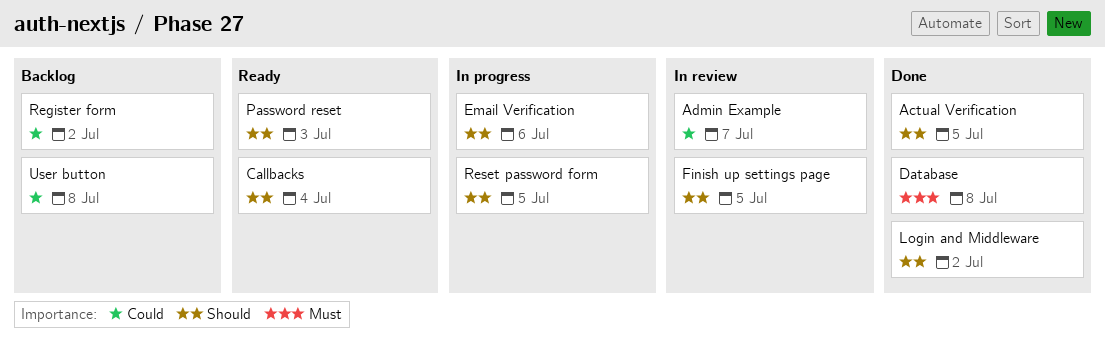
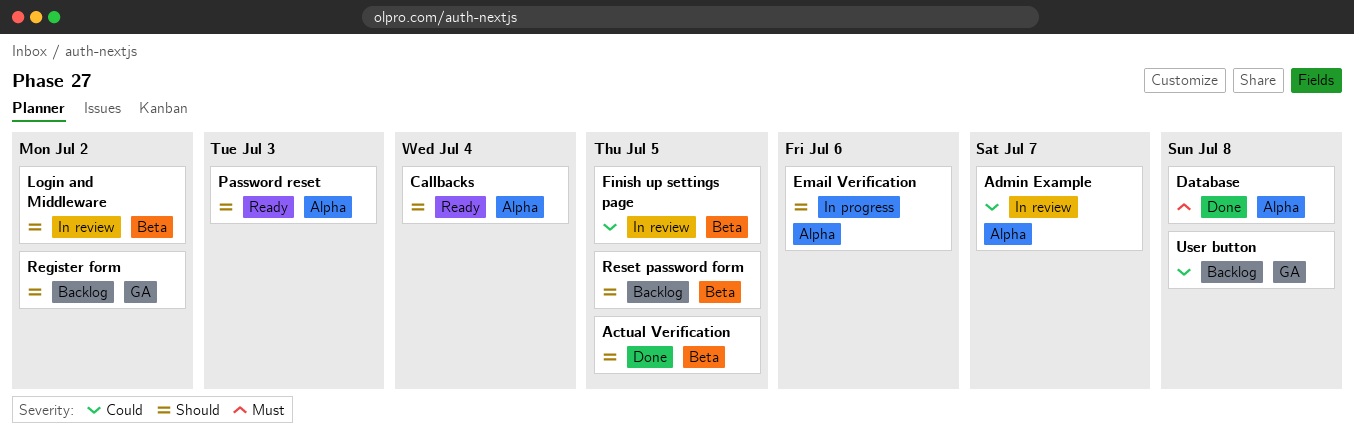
Finish up settings page, priority: Should -> Could
Login and Middleware, status: Done -> In review
Register form, priority: Could -> Should
Reset password form, status: In progress -> Backlog

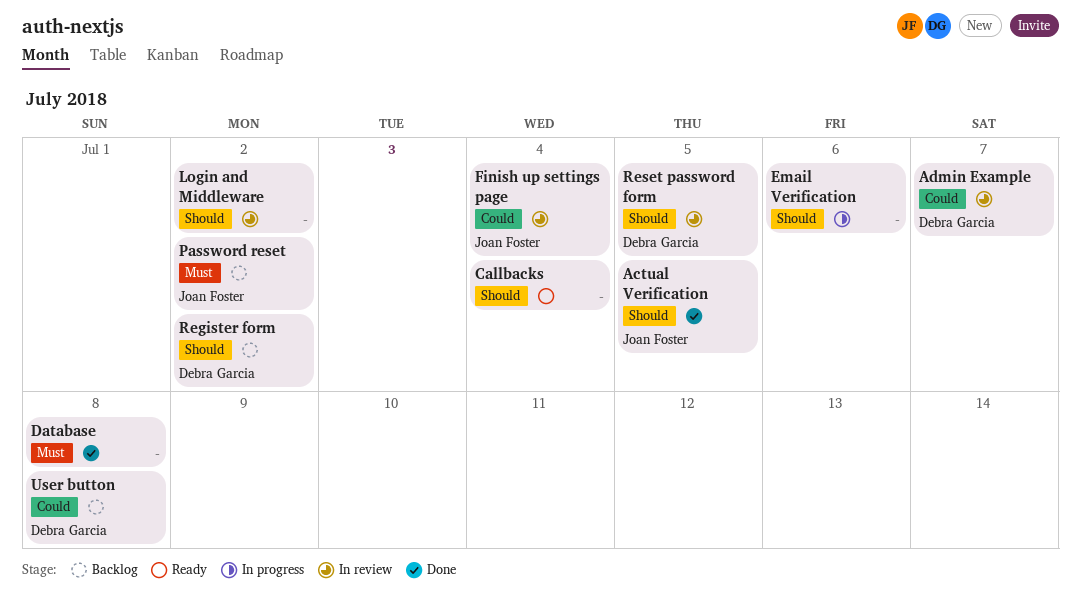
Finish up settings page, due: Jul 5 -> Jul 4
Password reset, status: Ready -> Backlog
Password reset, priority: Should -> Must
Password reset, due: Jul 3 -> Jul 2
Reset password form, status: Backlog -> In review

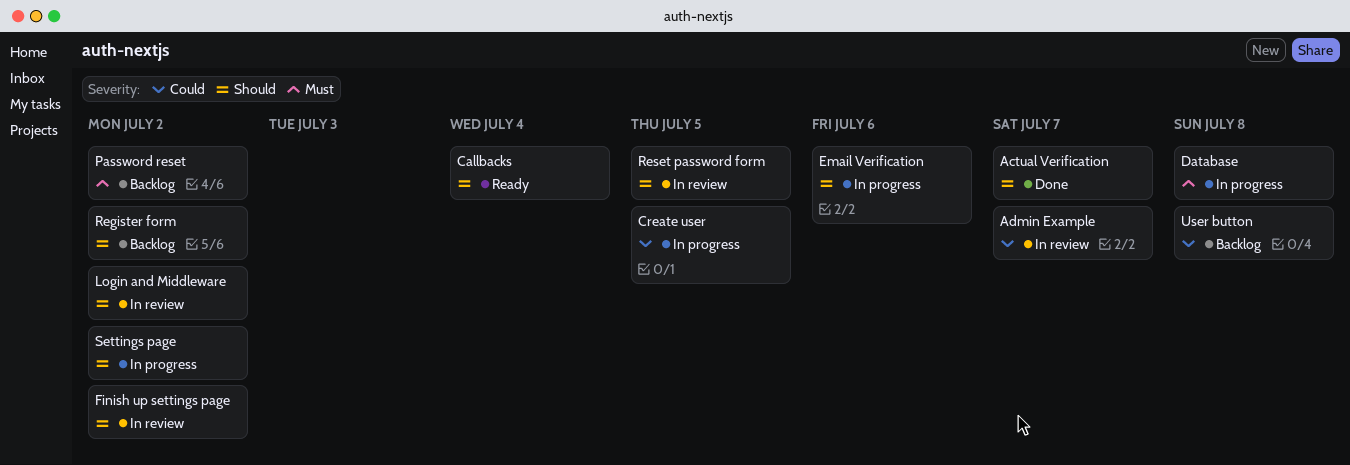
Actual Verification, due: Jul 5 -> Jul 7
Create user: none -> present
Database, status: Done -> In progress
Finish up settings page, priority: Could -> Should
Finish up settings page, due: Jul 4 -> Jul 2
Settings page: none -> present

